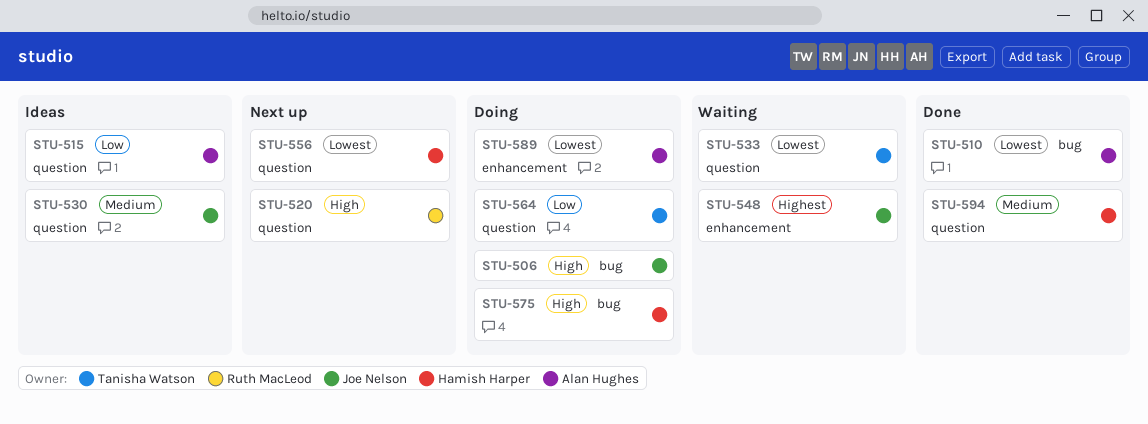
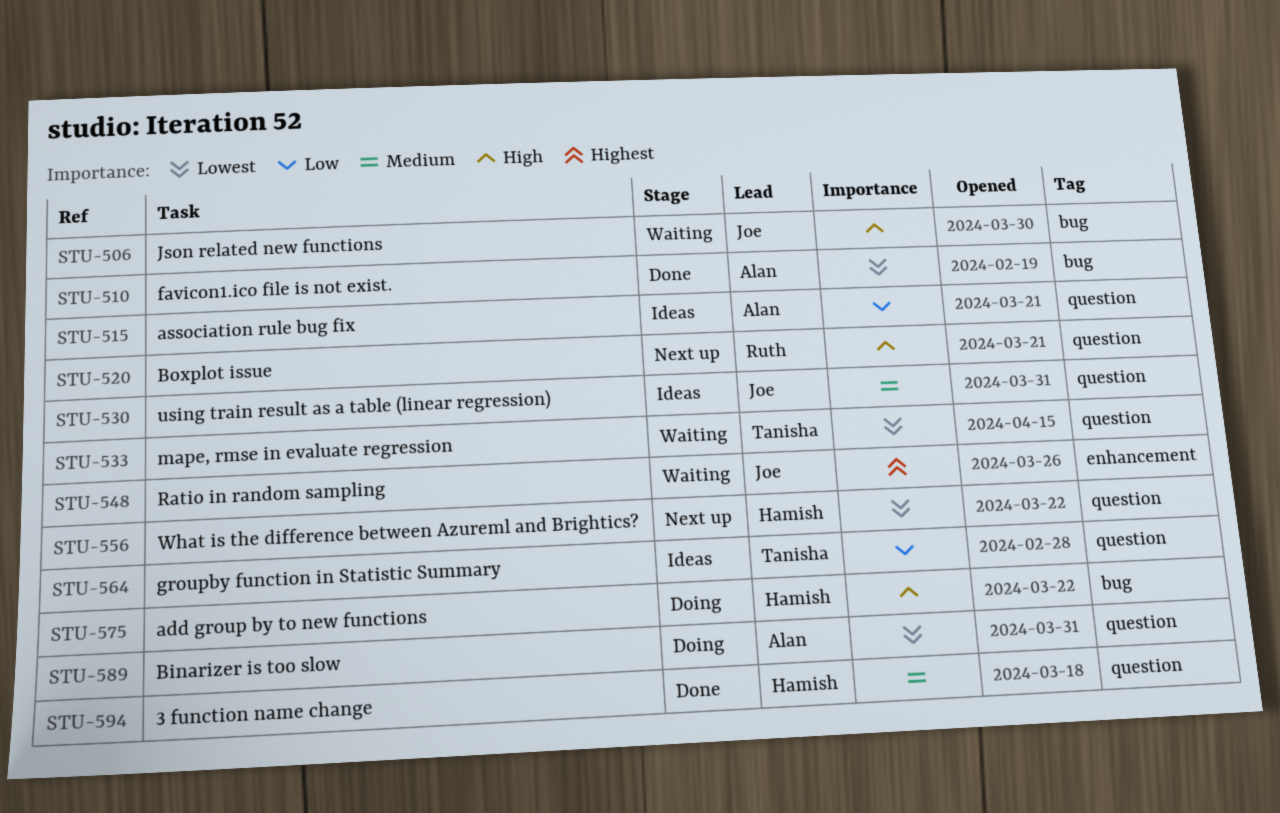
STU-506, status: Doing -> Waiting
STU-564, status: Doing -> Ideas
STU-589, label: enhancement -> question

